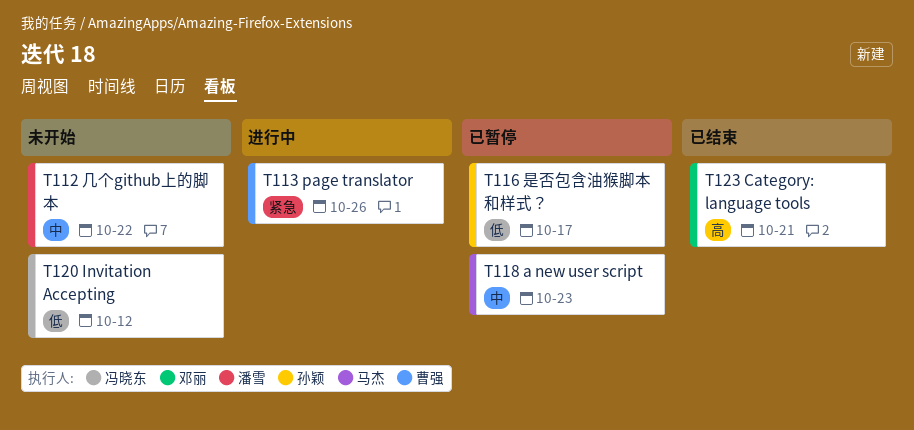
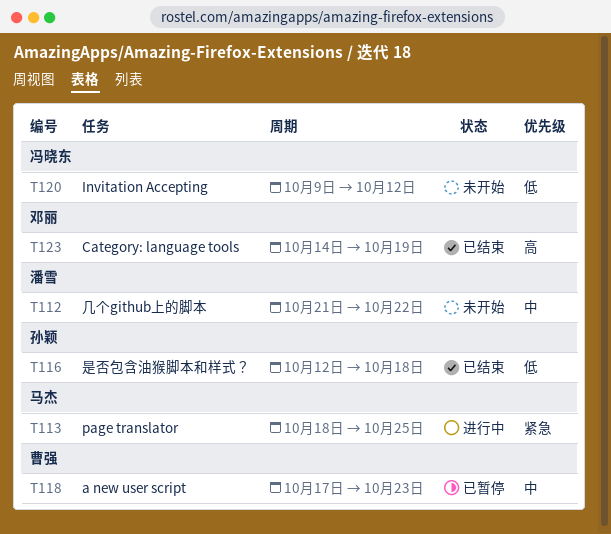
T113, owner: 曹强 -> 马杰
T113, due: Oct 26 -> Oct 25
T116, status: 已暂停 -> 已结束
T116, due: Oct 17 -> Oct 18
T118, owner: 马杰 -> 曹强
T123, due: Oct 21 -> Oct 19

